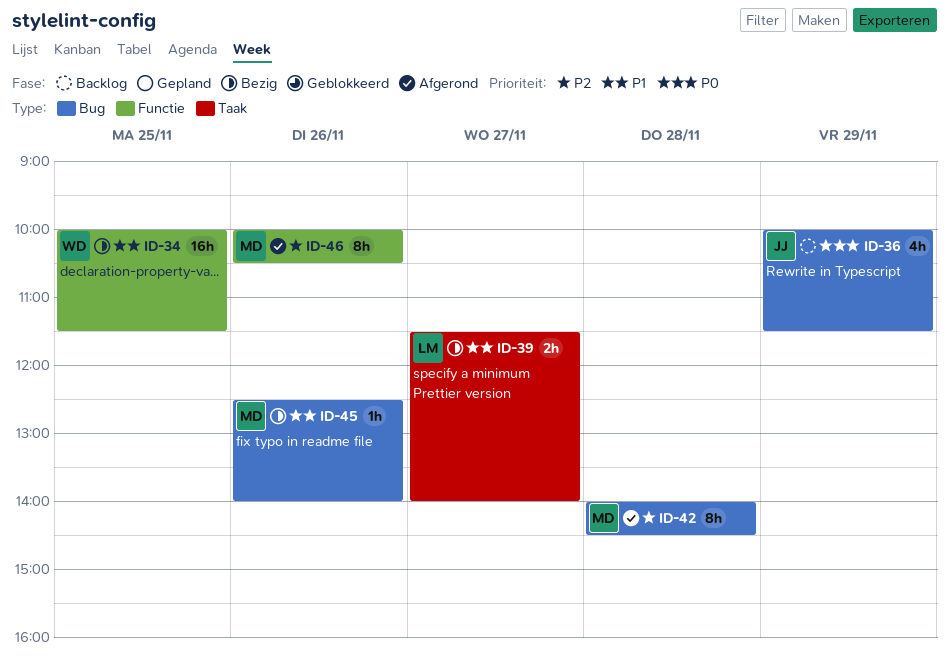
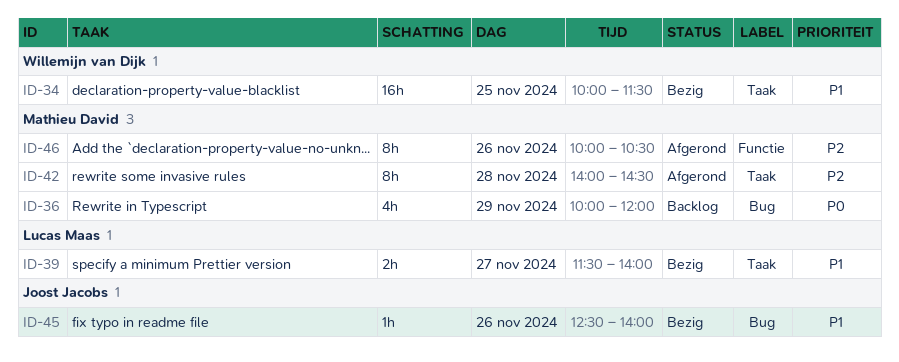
ID-34, label: Functie -> Taak
ID-36, owner: Joost Jacobs -> Mathieu David
ID-36, ends: 11:30 -> 12:00
ID-42, label: Bug -> Taak
ID-45, owner: Mathieu David -> Joost Jacobs

